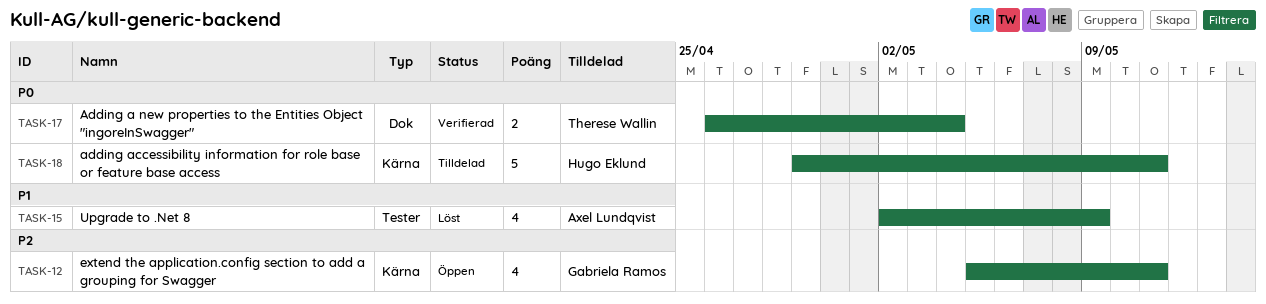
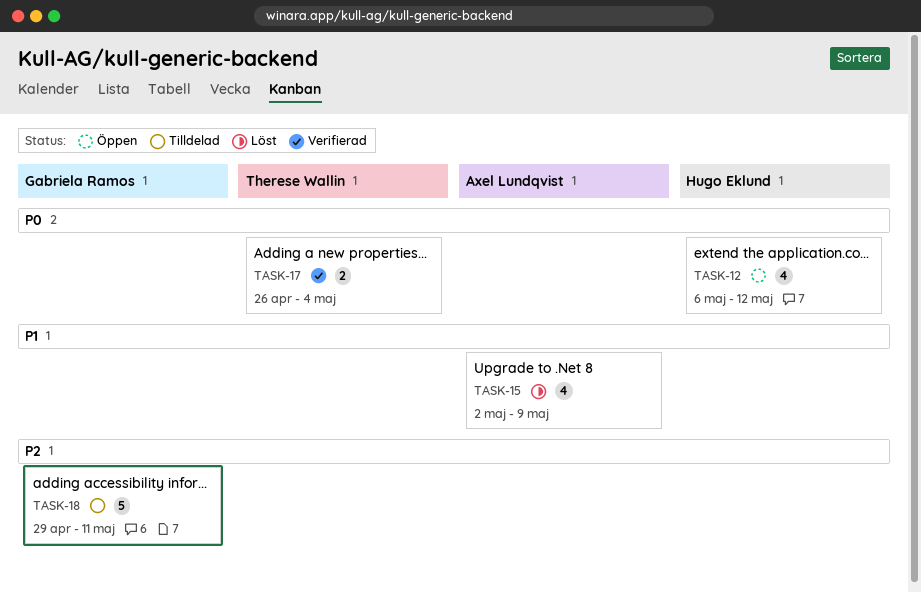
TASK-12, owner: Gabriela Ramos -> Hugo Eklund
TASK-12, priority: P2 -> P0
TASK-12, start: May 5 -> May 6
TASK-12, due: May 11 -> May 12
TASK-18, owner: Hugo Eklund -> Gabriela Ramos
TASK-18, priority: P0 -> P2

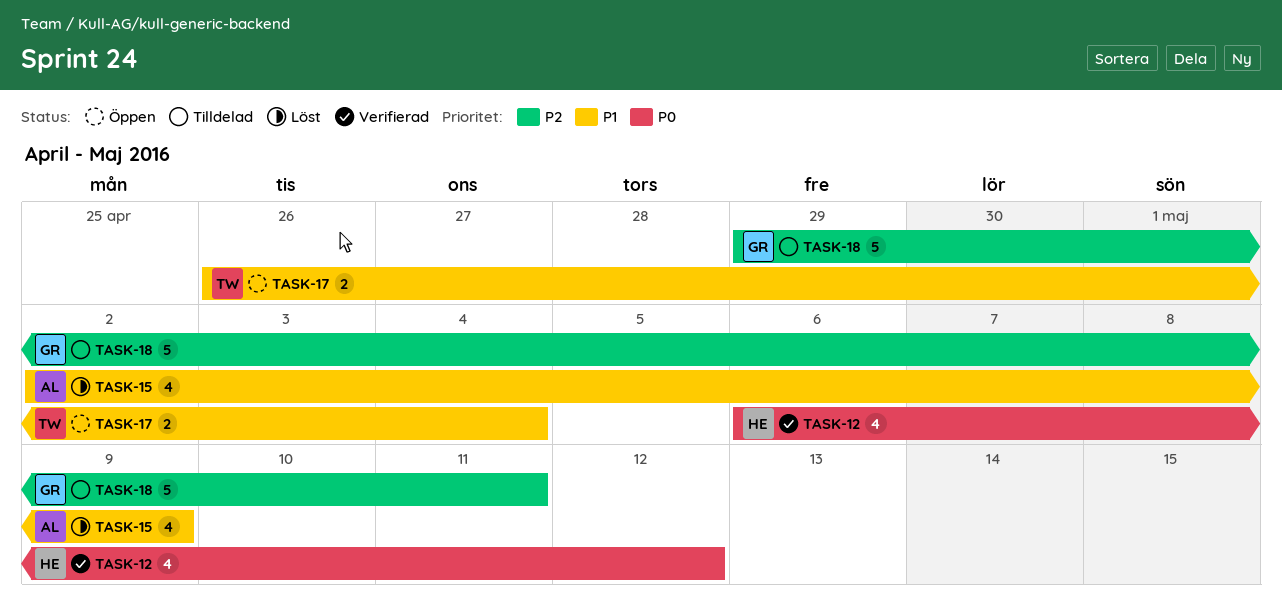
TASK-12, status: Öppen -> Verifierad
TASK-17, status: Verifierad -> Öppen
TASK-17, priority: P0 -> P1

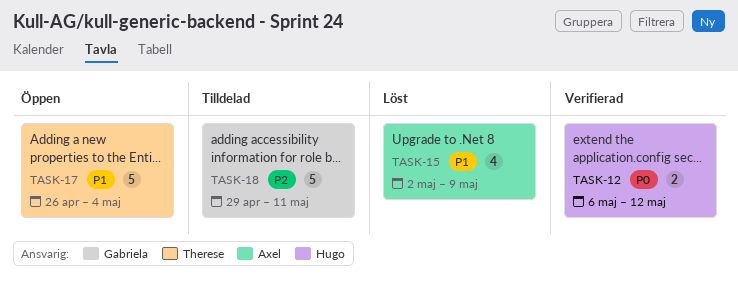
TASK-12, estimate: 4 -> 2
TASK-17, estimate: 2 -> 5

